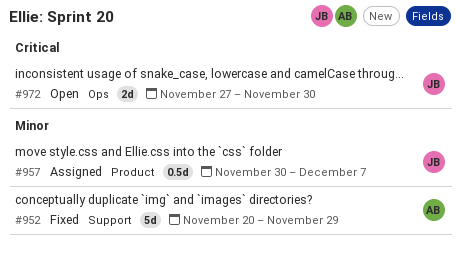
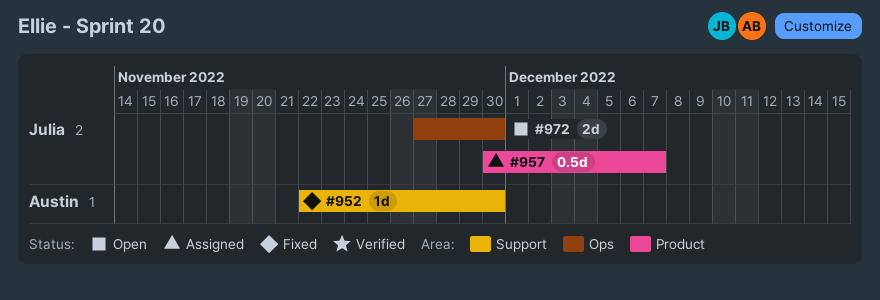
#952, estimate: 5d -> 1d
#952, start: Nov 20 -> Nov 22
#952, due: Nov 29 -> Nov 30

